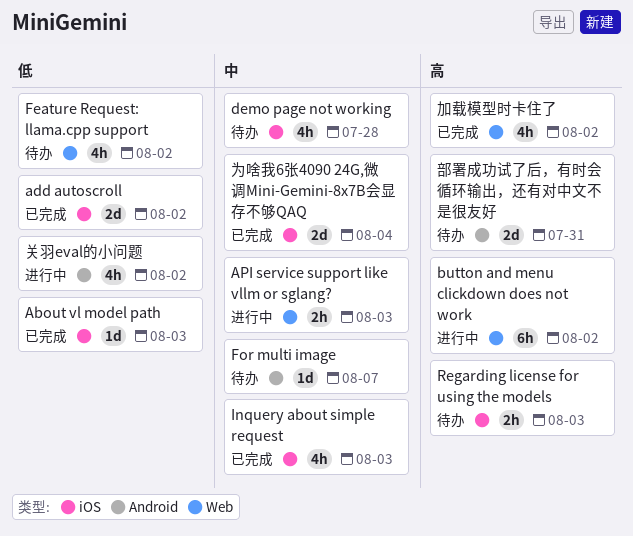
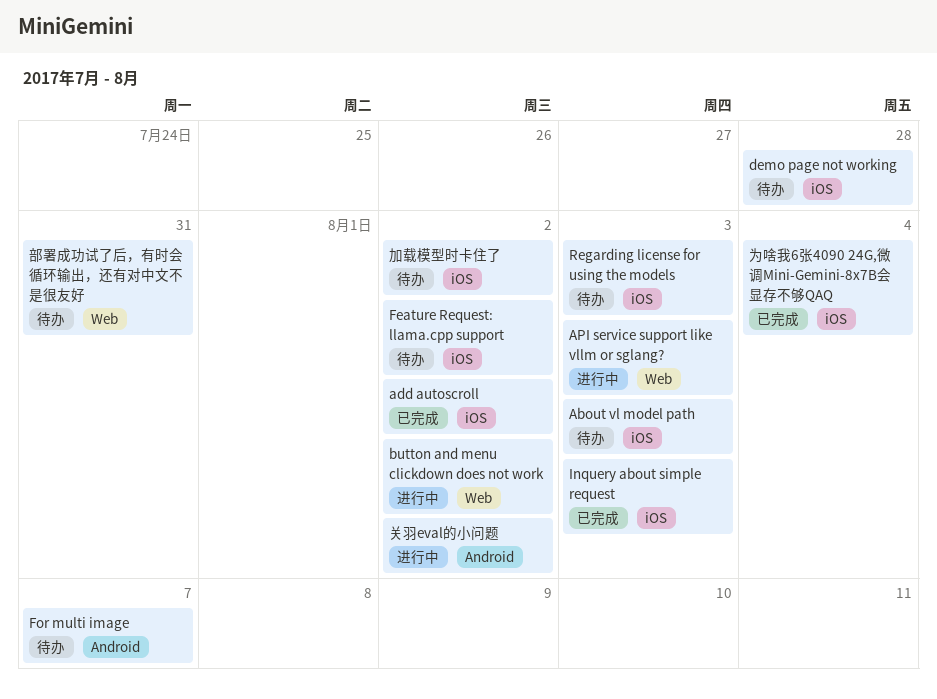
About vl model path, status: 已完成 -> 待办
Feature Request: llama.cpp support, label: Web -> iOS
加载模型时卡住了, status: 已完成 -> 待办
加载模型时卡住了, label: Web -> iOS
部署成功试了后，有时会循环输出，还有对中文不是很友好, label: Android -> Web

